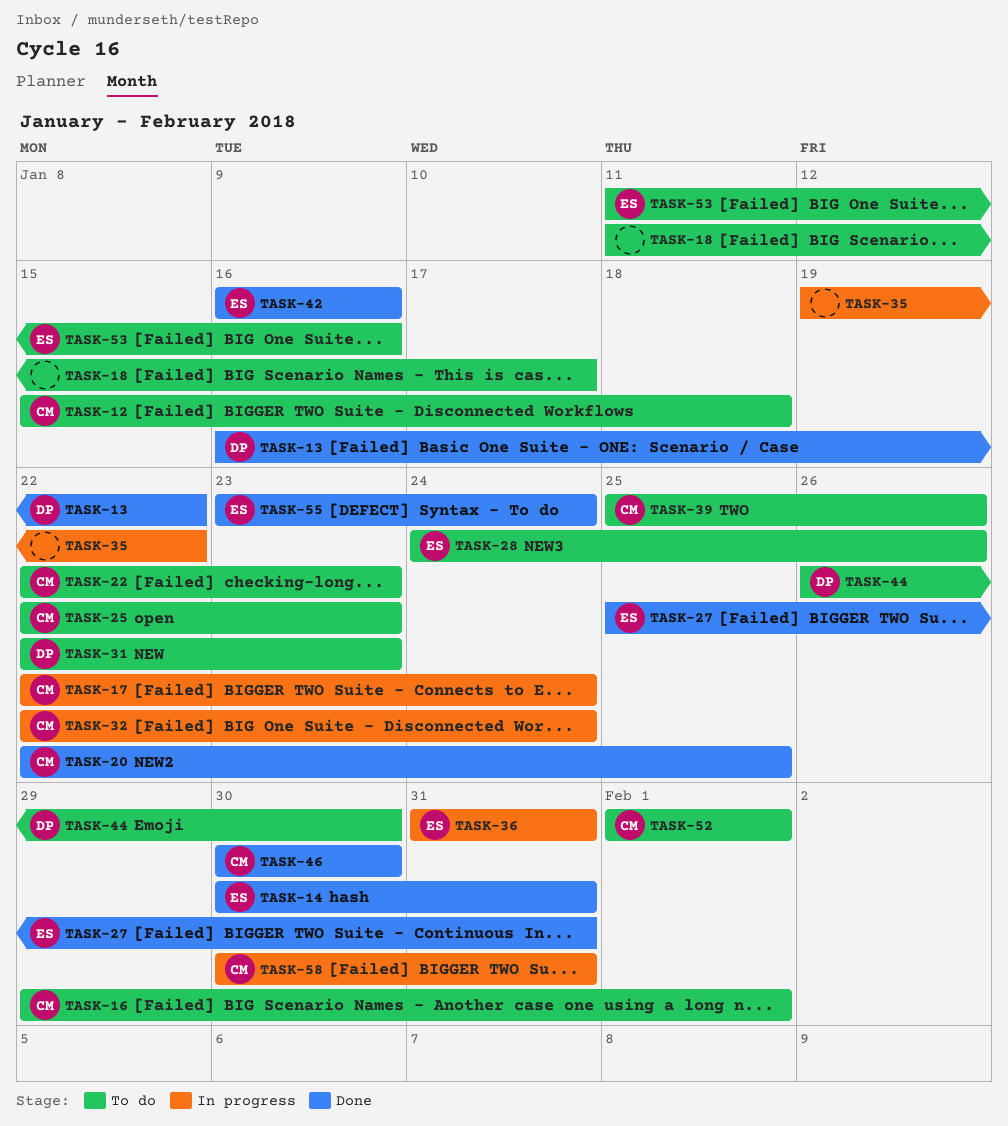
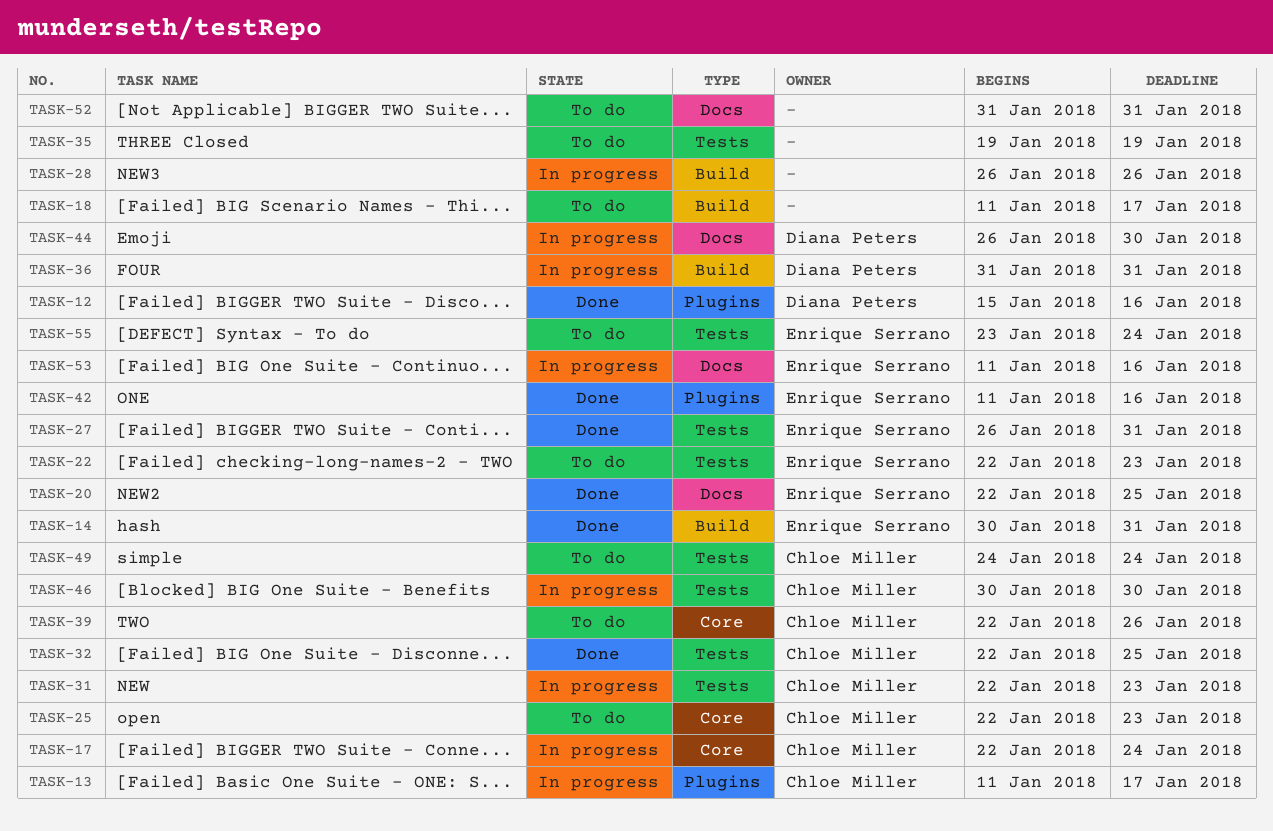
TASK-12, status: To do -> Done
TASK-12, owner: Chloe Miller -> Diana Peters
TASK-12, due: Jan 18 -> Jan 16
TASK-13, status: Done -> In progress
TASK-13, owner: Diana Peters -> Chloe Miller
TASK-13, start: Jan 16 -> Jan 11
TASK-13, due: Jan 22 -> Jan 17
TASK-16: present -> none
TASK-20, owner: Chloe Miller -> Enrique Serrano
TASK-22, owner: Chloe Miller -> Enrique Serrano
TASK-27, start: Jan 25 -> Jan 26
TASK-28, status: To do -> In progress
TASK-28, owner: Enrique Serrano -> none
TASK-28, start: Jan 24 -> Jan 26
TASK-31, status: To do -> In progress
TASK-31, owner: Diana Peters -> Chloe Miller
TASK-32, status: In progress -> Done
TASK-32, due: Jan 24 -> Jan 25
TASK-35, status: In progress -> To do
TASK-35, due: Jan 22 -> Jan 19
TASK-36, owner: Enrique Serrano -> Diana Peters
TASK-39, start: Jan 25 -> Jan 22
TASK-42, start: Jan 16 -> Jan 11
TASK-44, status: To do -> In progress
TASK-46, status: Done -> In progress
TASK-49: none -> present
TASK-52, owner: Chloe Miller -> none
TASK-52, start: Feb 1 -> Jan 31
TASK-52, due: Feb 1 -> Jan 31
TASK-53, status: To do -> In progress
TASK-55, status: Done -> To do
TASK-58: present -> none

